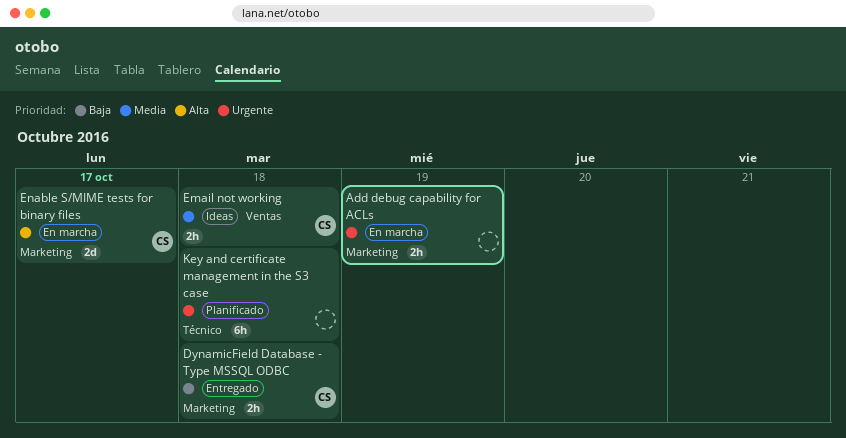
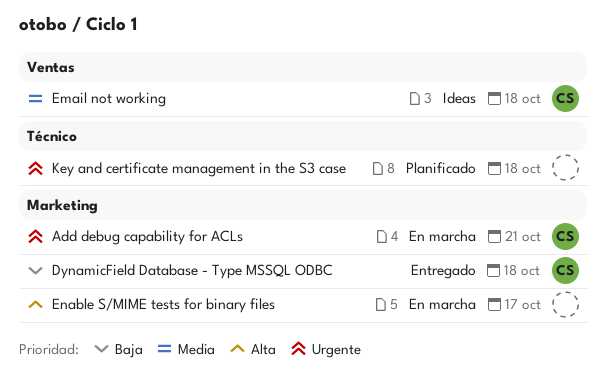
Add debug capability for ACLs, owner: none -> CS
Add debug capability for ACLs, day: Oct 19 -> Oct 21
Enable S/MIME tests for binary files, owner: CS -> none

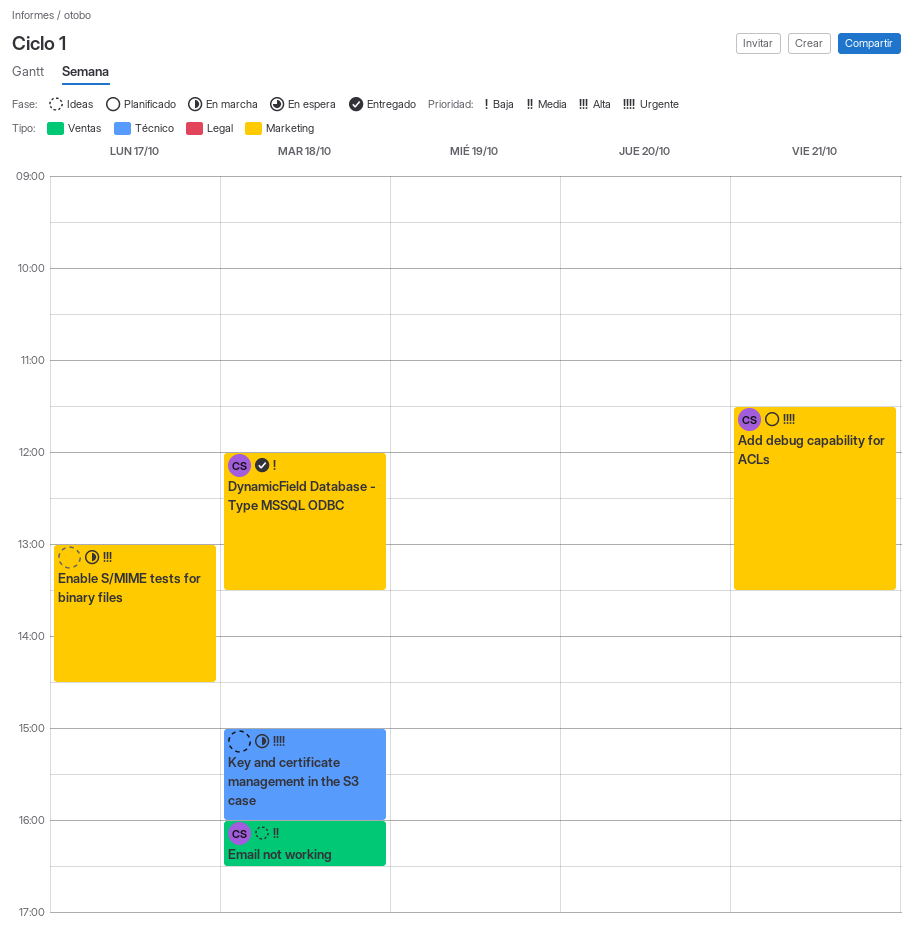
Add debug capability for ACLs, status: En marcha -> Planificado
Key and certificate management in the S3 case, status: Planificado -> En marcha

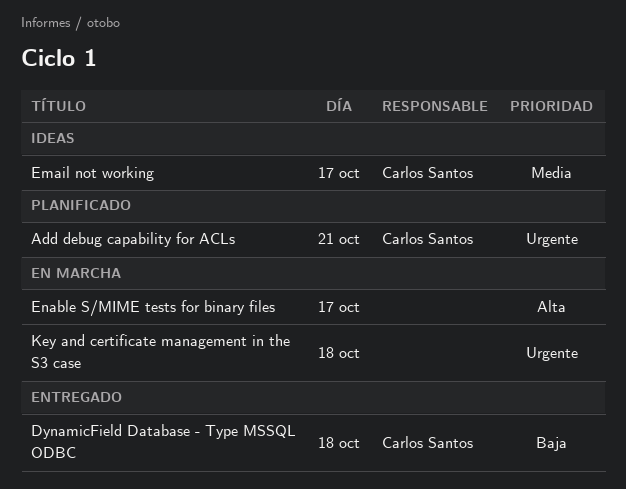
Email not working, day: Oct 18 -> Oct 17

